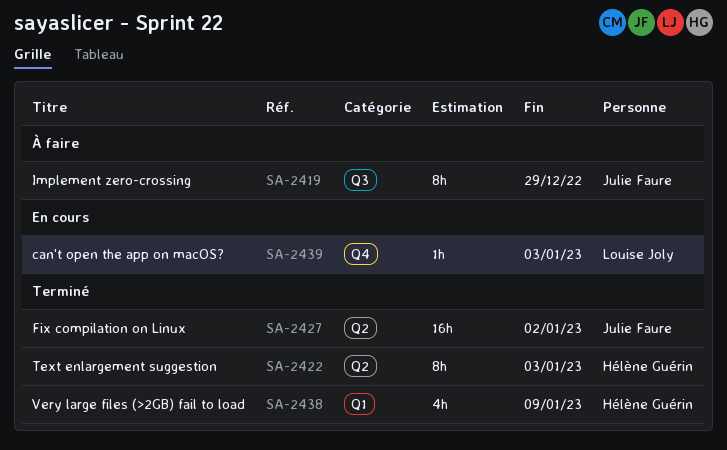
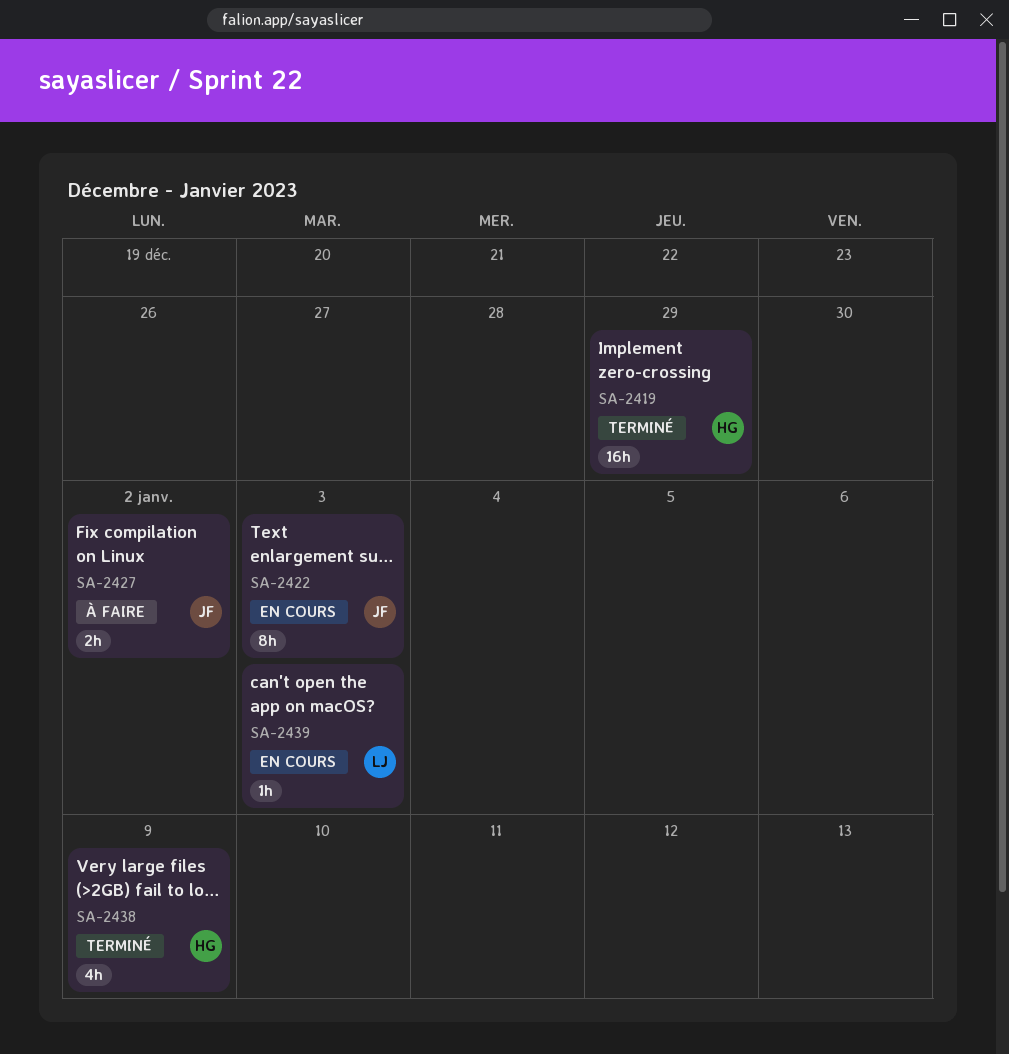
SA-2419, status: À faire -> Terminé
SA-2419, owner: Julie Faure -> Hélène Guérin
SA-2419, estimate: 8h -> 16h
SA-2422, status: Terminé -> En cours
SA-2422, owner: Hélène Guérin -> Julie Faure
SA-2427, status: Terminé -> À faire
SA-2427, estimate: 16h -> 2h

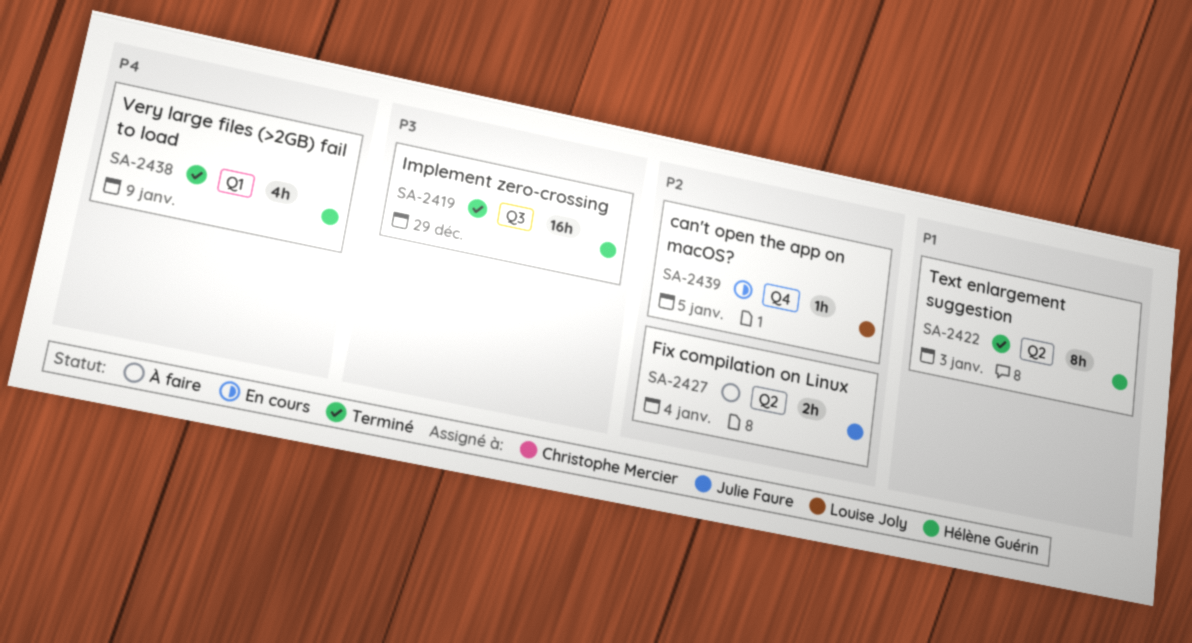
SA-2422, status: En cours -> Terminé
SA-2422, owner: Julie Faure -> Hélène Guérin
SA-2427, due: Jan 2 -> Jan 4
SA-2439, due: Jan 3 -> Jan 5

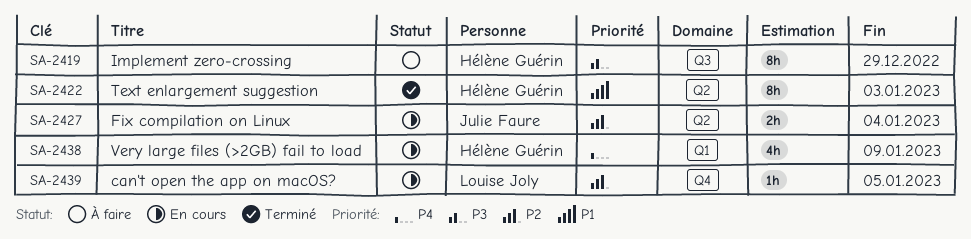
SA-2419, status: Terminé -> À faire
SA-2419, estimate: 16h -> 8h
SA-2427, status: À faire -> En cours
SA-2438, status: Terminé -> En cours

